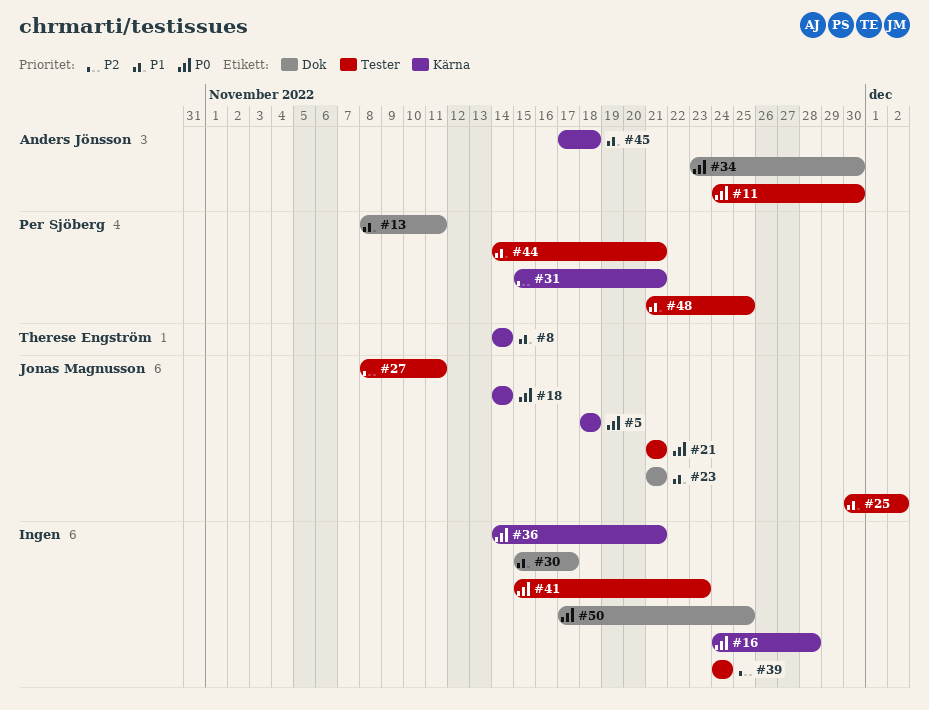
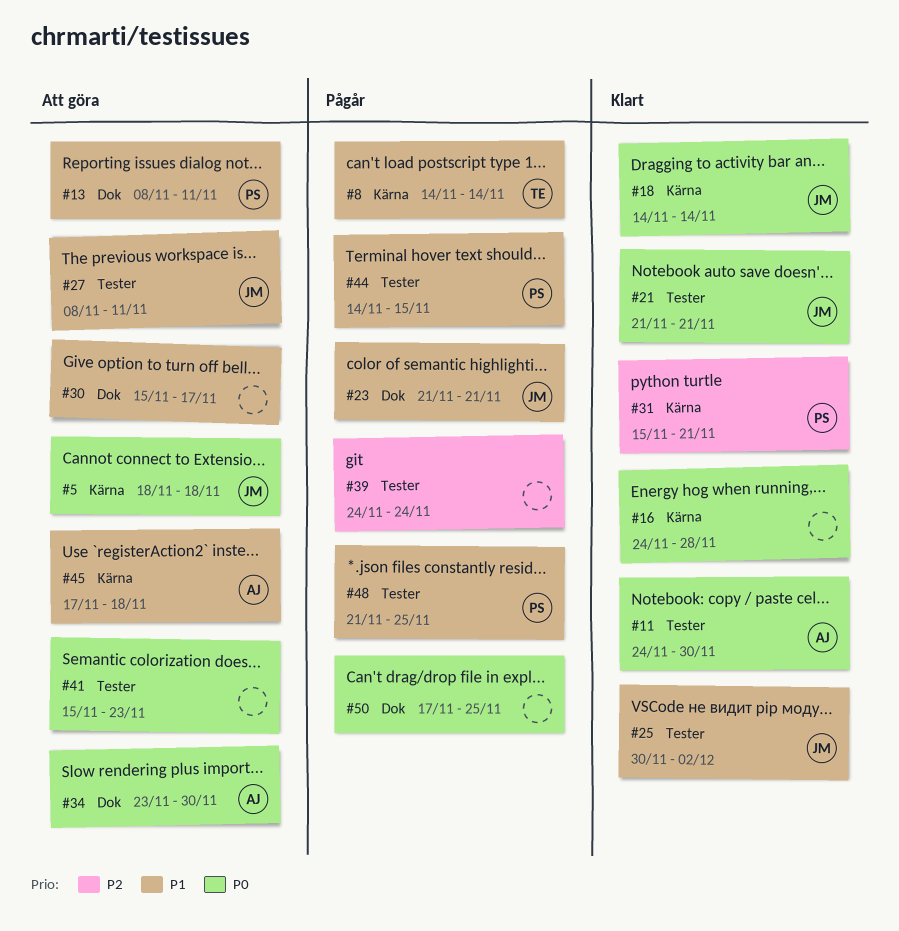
#27, priority: P2 -> P1
#36: present -> none
#44, due: Nov 21 -> Nov 15

